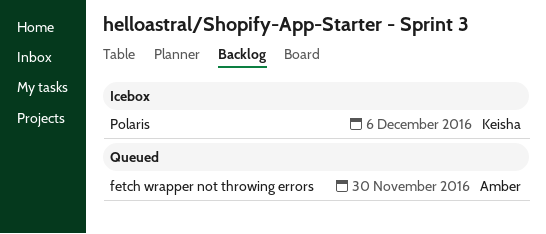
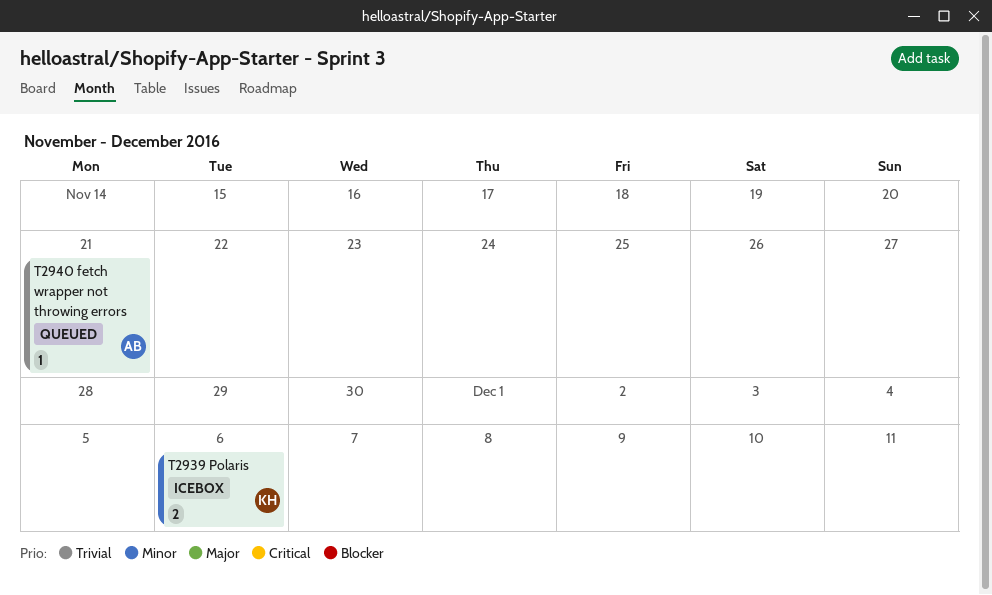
fetch wrapper not throwing errors, due: Nov 30 -> Nov 21

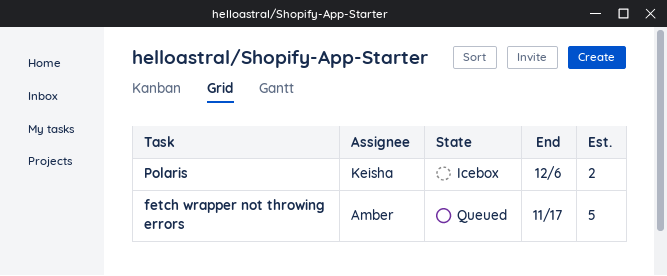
fetch wrapper not throwing errors, estimate: 1 -> 5
fetch wrapper not throwing errors, due: Nov 21 -> Nov 17

